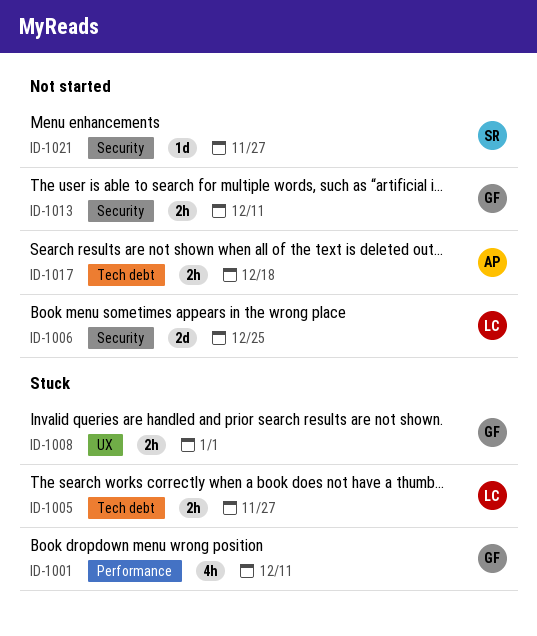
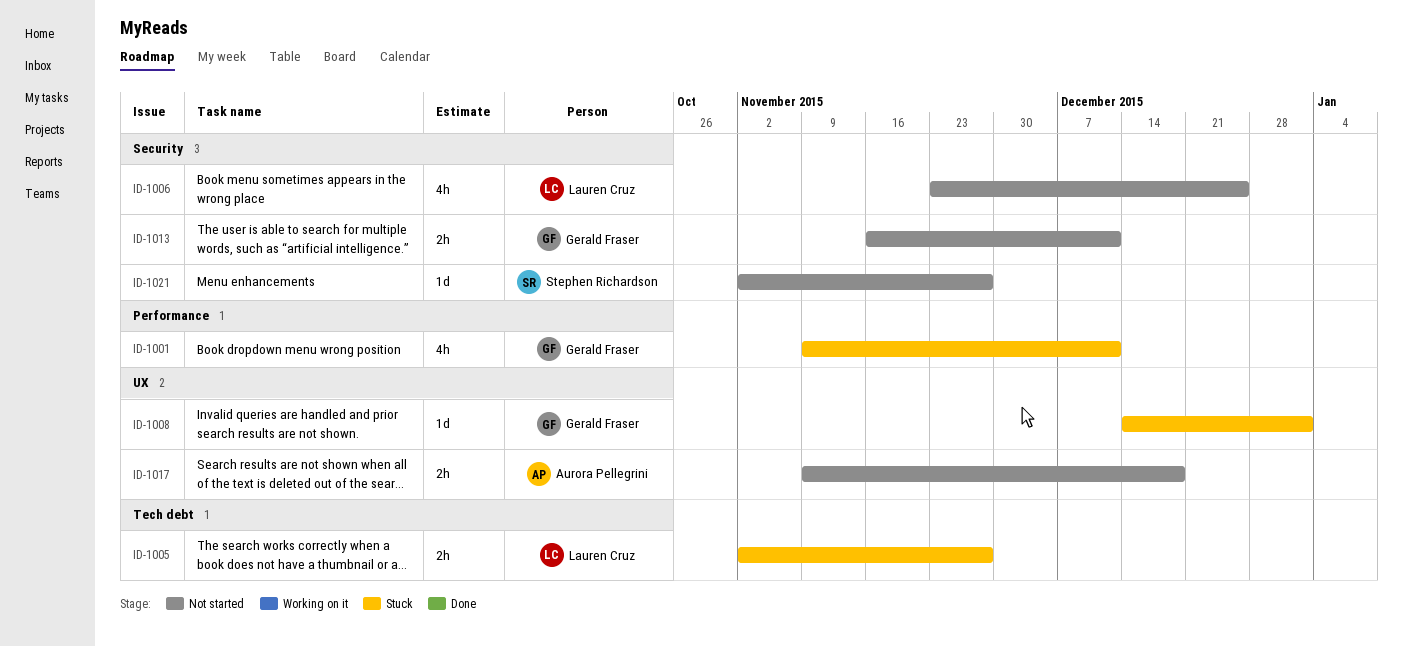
ID-1006, estimate: 2d -> 4h
ID-1008, estimate: 2h -> 1d
ID-1017, label: Tech debt -> UX

